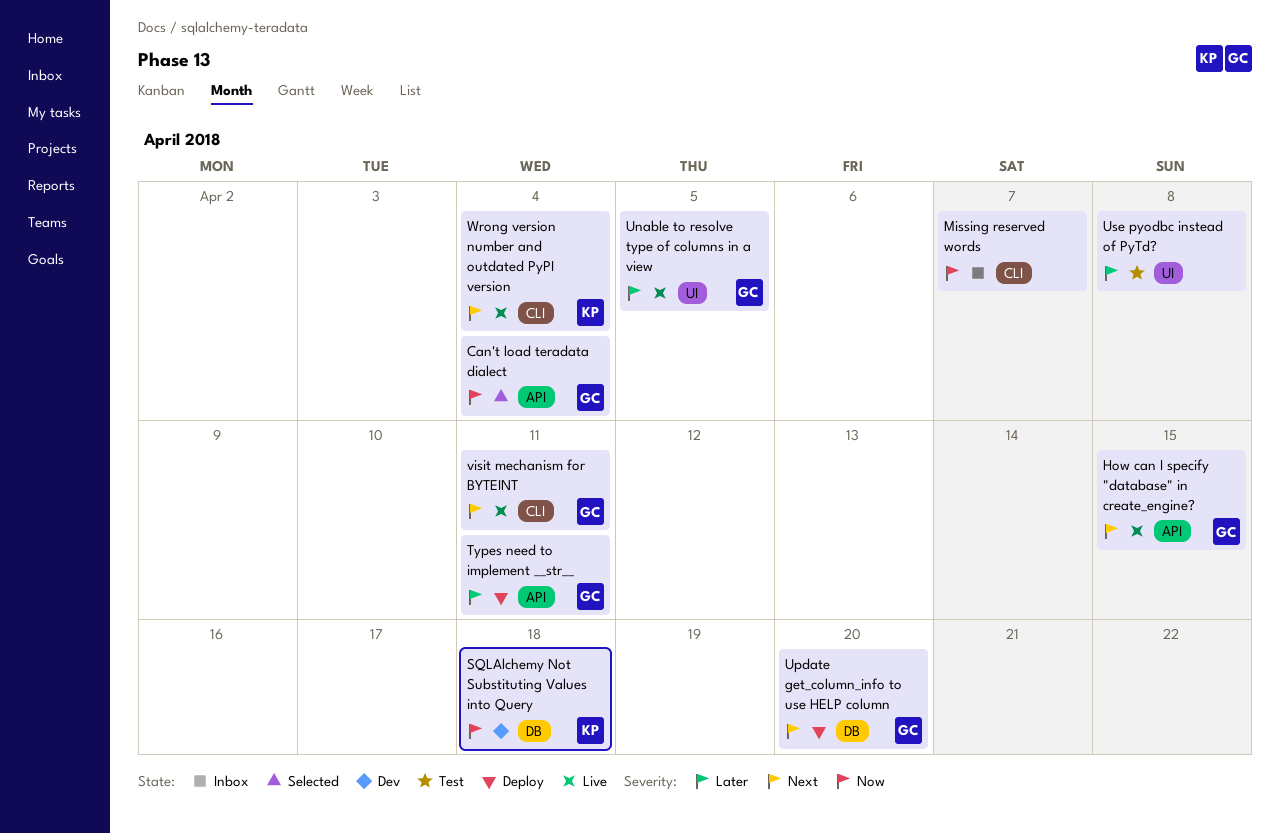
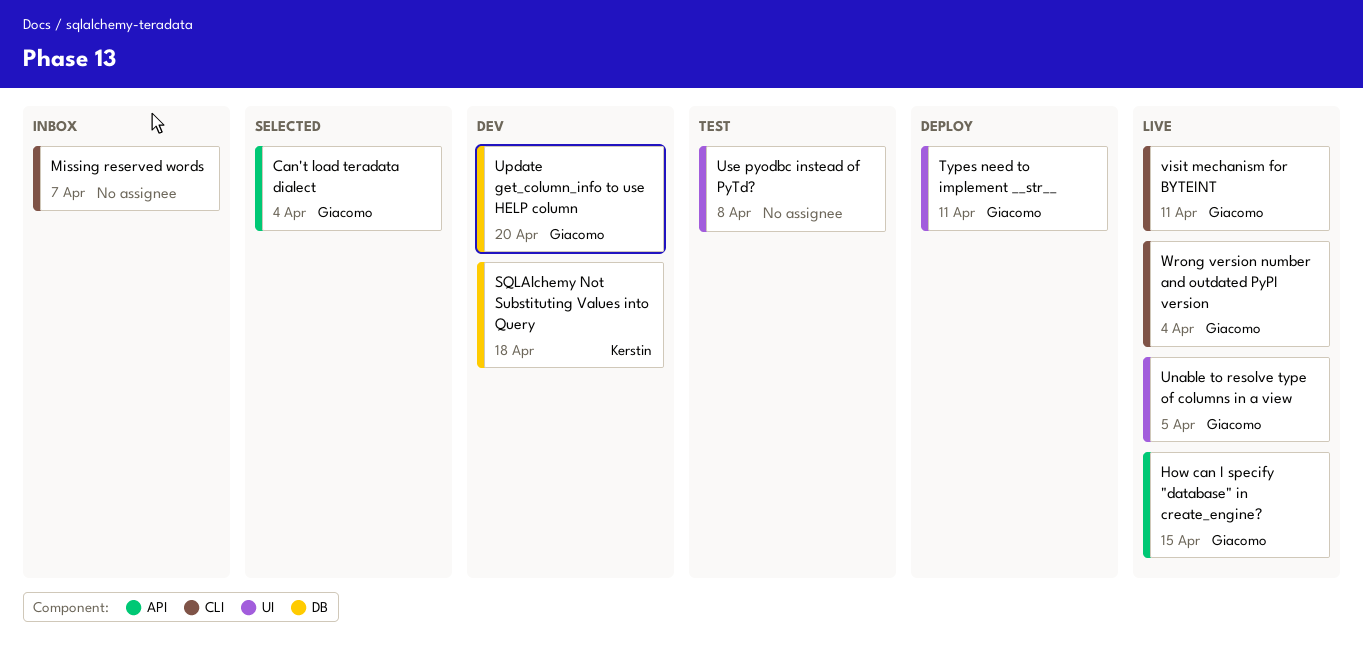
Types need to implement __str__, label: API -> UI
Update get_column_info to use HELP column, status: Deploy -> Dev
Wrong version number and outdated PyPI version, owner: Kerstin -> Giacomo

